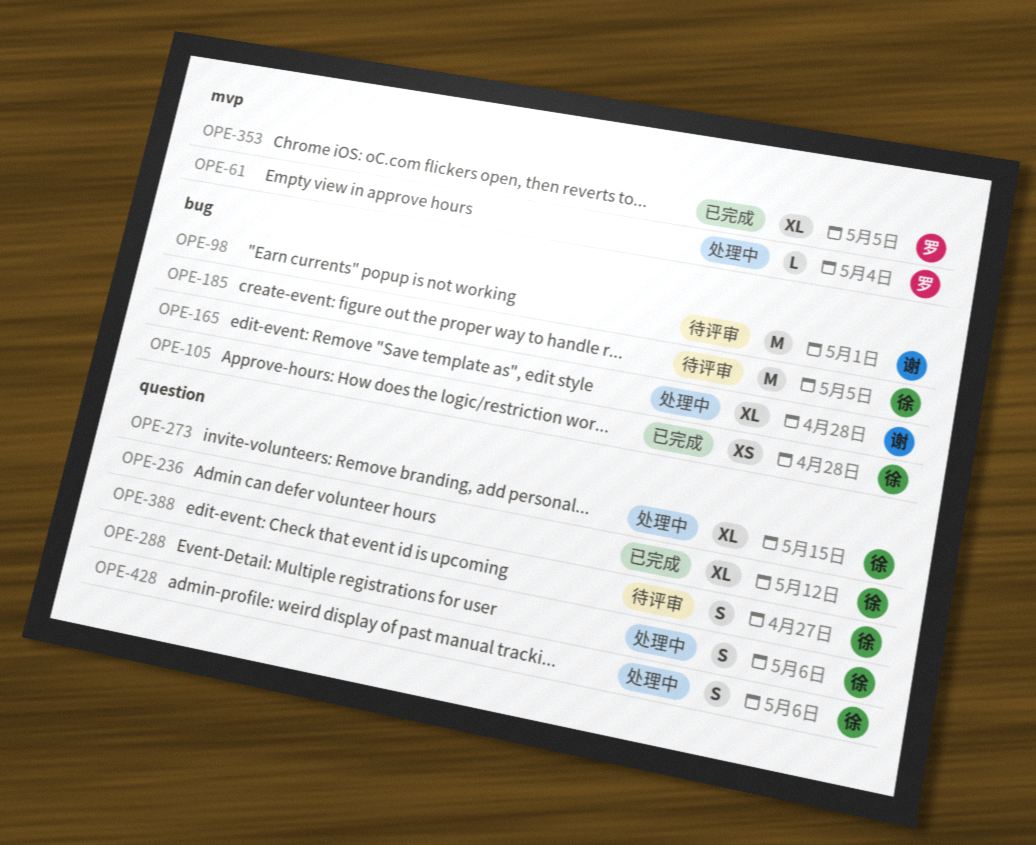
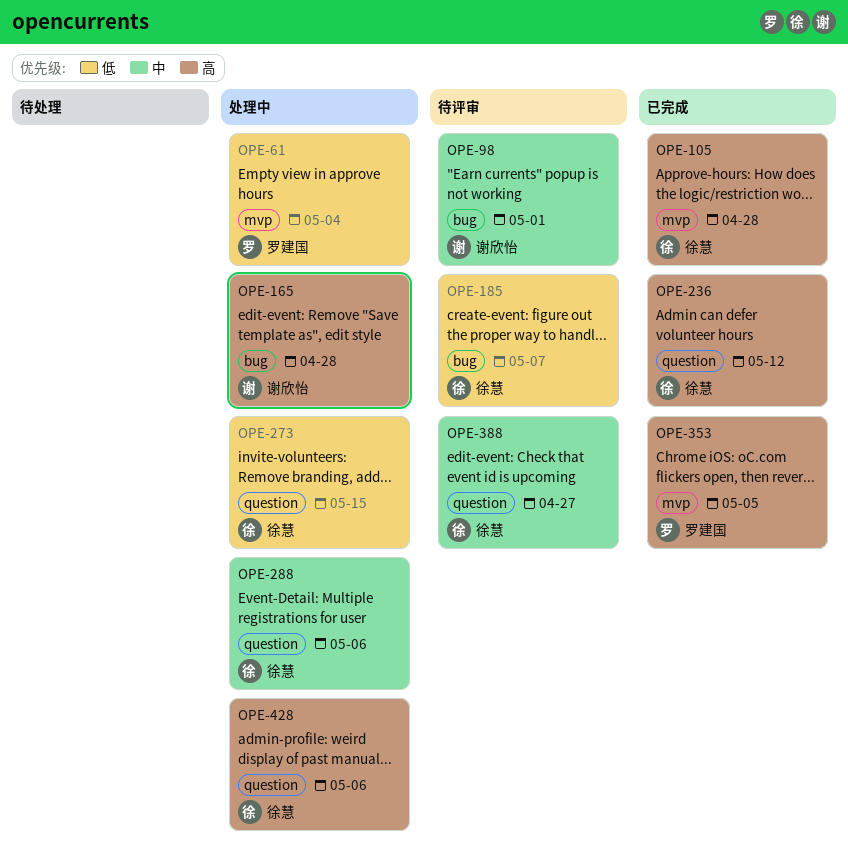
OPE-105, label: bug -> mvp
OPE-185, due: May 5 -> May 7

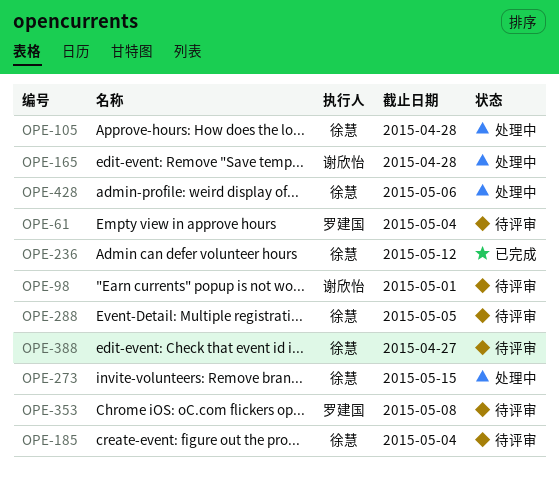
OPE-61, status: 处理中 -> 待评审
OPE-105, status: 已完成 -> 处理中
OPE-185, due: May 7 -> May 4
OPE-288, status: 处理中 -> 待评审
OPE-288, due: May 6 -> May 5
OPE-353, status: 已完成 -> 待评审
OPE-353, due: May 5 -> May 8

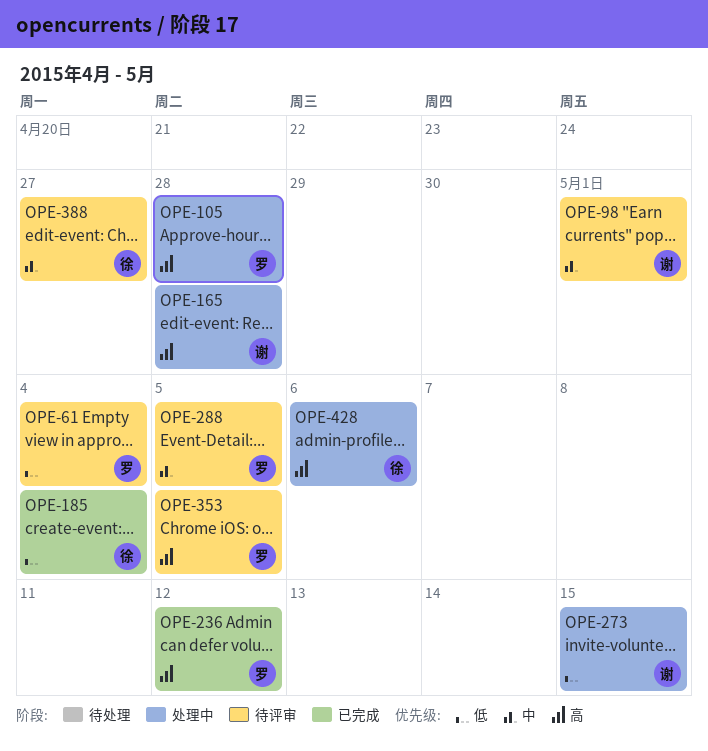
OPE-105, owner: 徐慧 -> 罗建国
OPE-185, status: 待评审 -> 已完成
OPE-236, owner: 徐慧 -> 罗建国
OPE-273, owner: 徐慧 -> 谢欣怡
OPE-288, owner: 徐慧 -> 罗建国
OPE-353, due: May 8 -> May 5

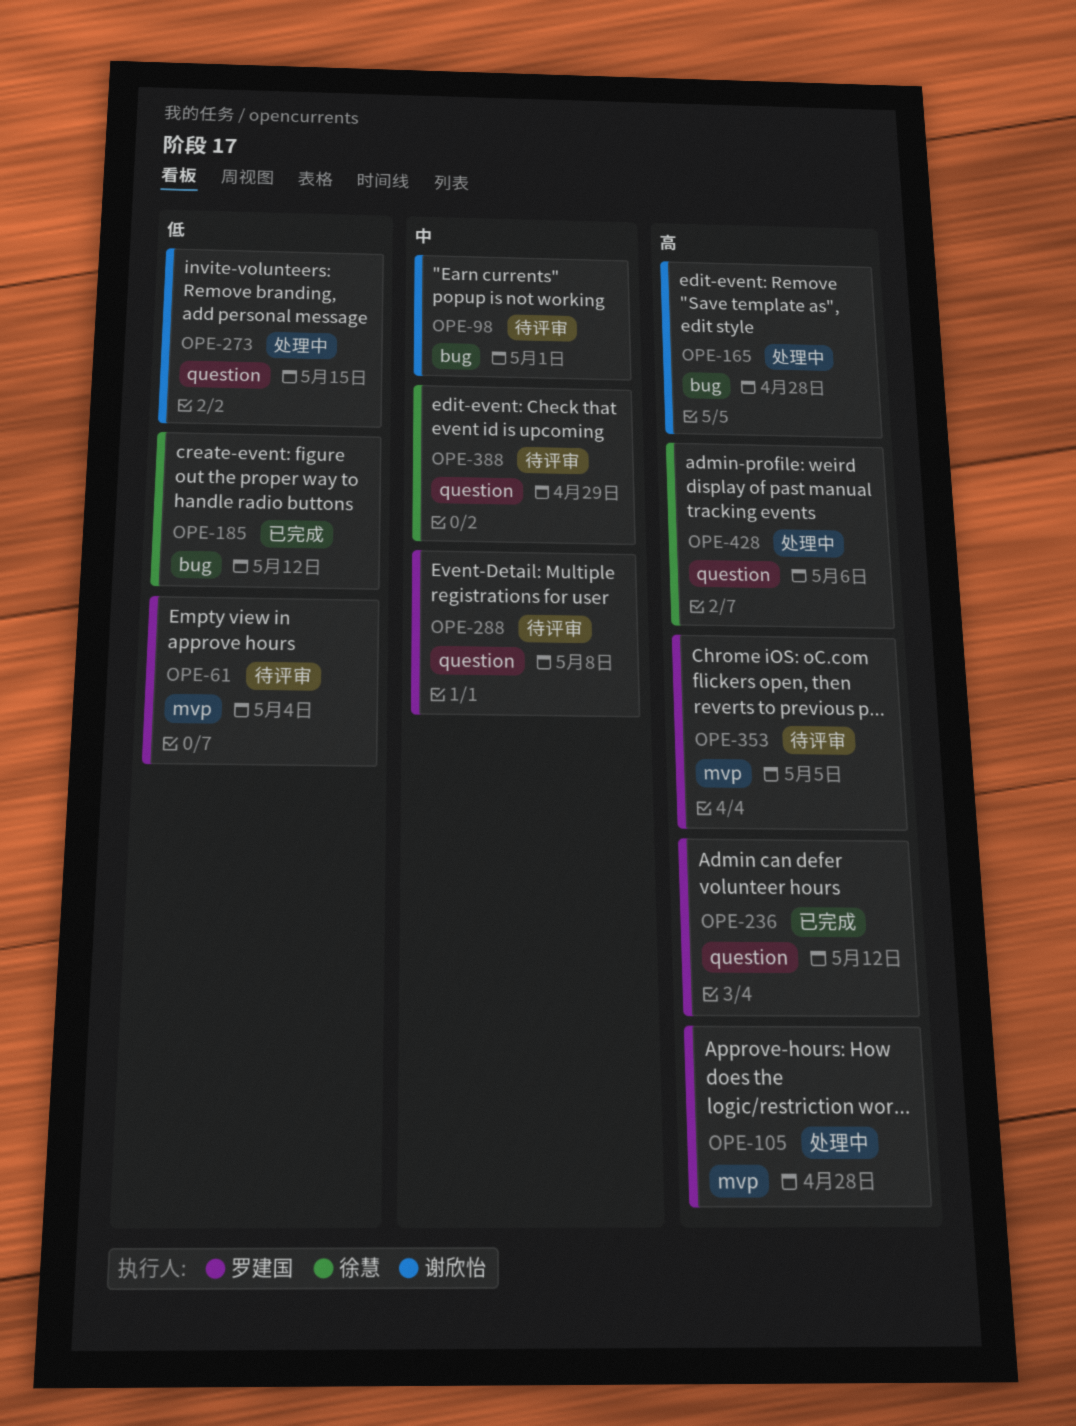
OPE-185, due: May 4 -> May 12
OPE-288, due: May 5 -> May 8
OPE-388, due: Apr 27 -> Apr 29

